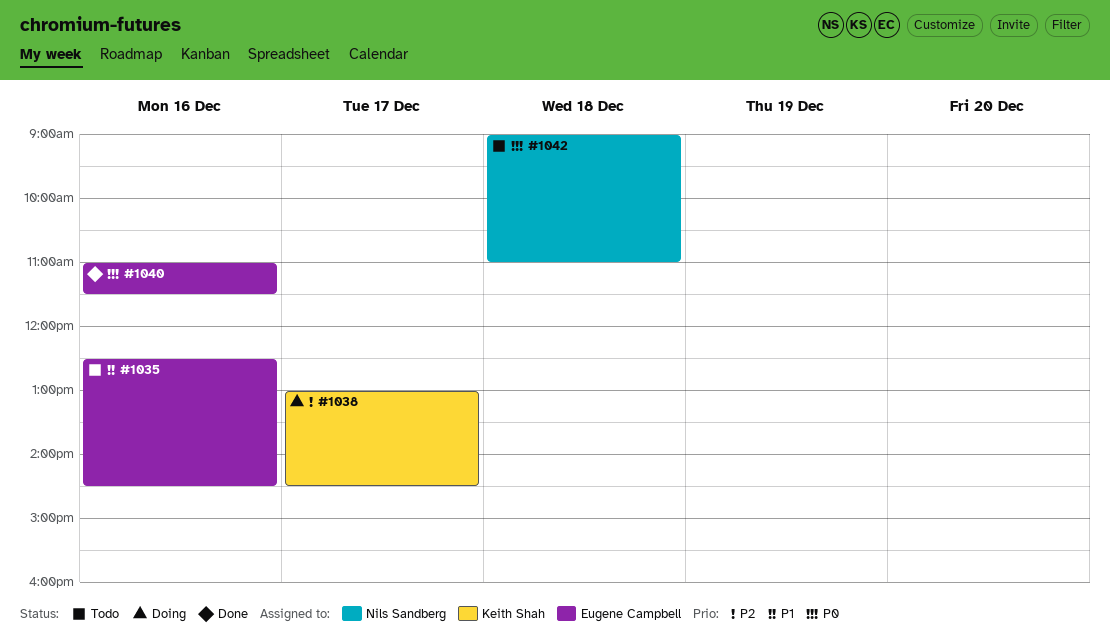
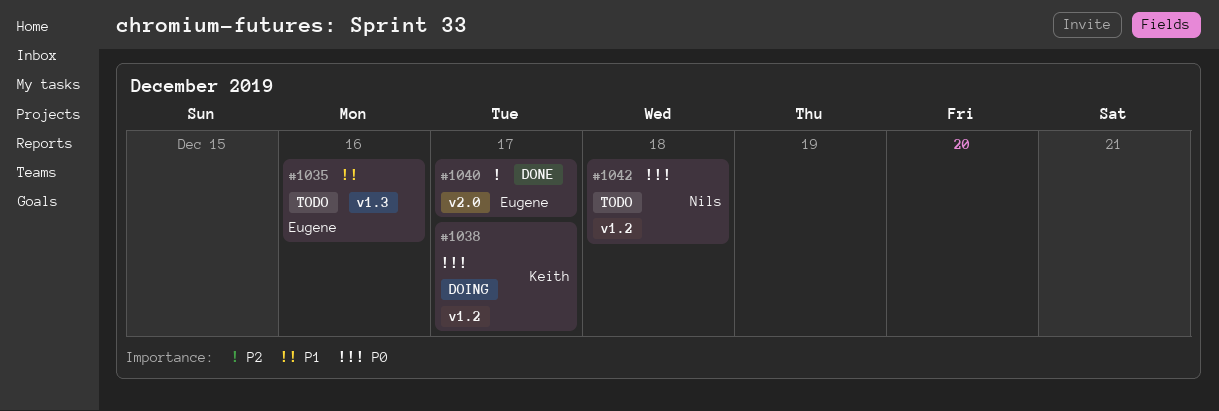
#1038, priority: P2 -> P0
#1040, priority: P0 -> P2
#1040, day: Dec 16 -> Dec 17

